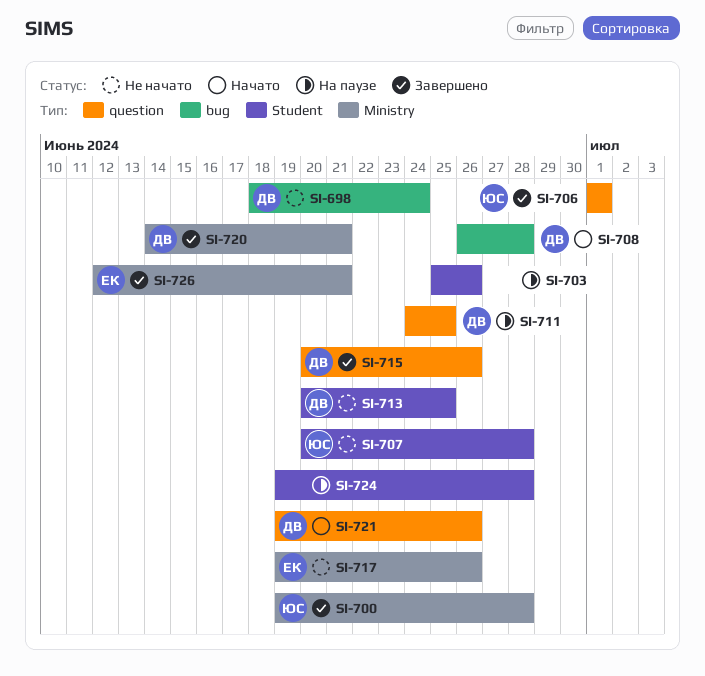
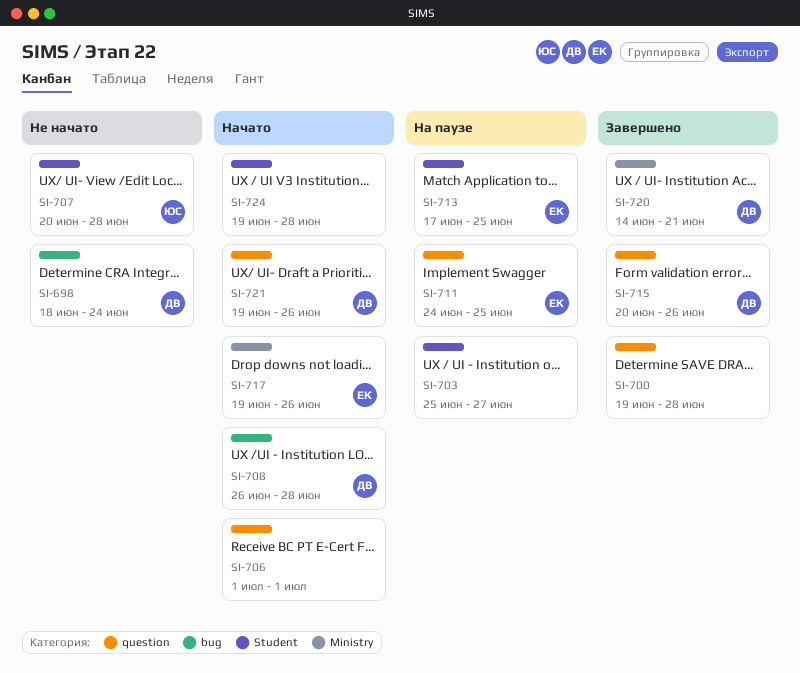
SI-700, owner: ЮС -> none
SI-700, label: Ministry -> question
SI-703, due: Jun 26 -> Jun 27
SI-706, status: Завершено -> Начато
SI-706, owner: ЮС -> none
SI-711, owner: ДВ -> ЕК
SI-713, status: Не начато -> На паузе
SI-713, owner: ДВ -> ЕК
SI-713, start: Jun 20 -> Jun 17
SI-717, status: Не начато -> Начато
SI-724, status: На паузе -> Начато
SI-726: present -> none

